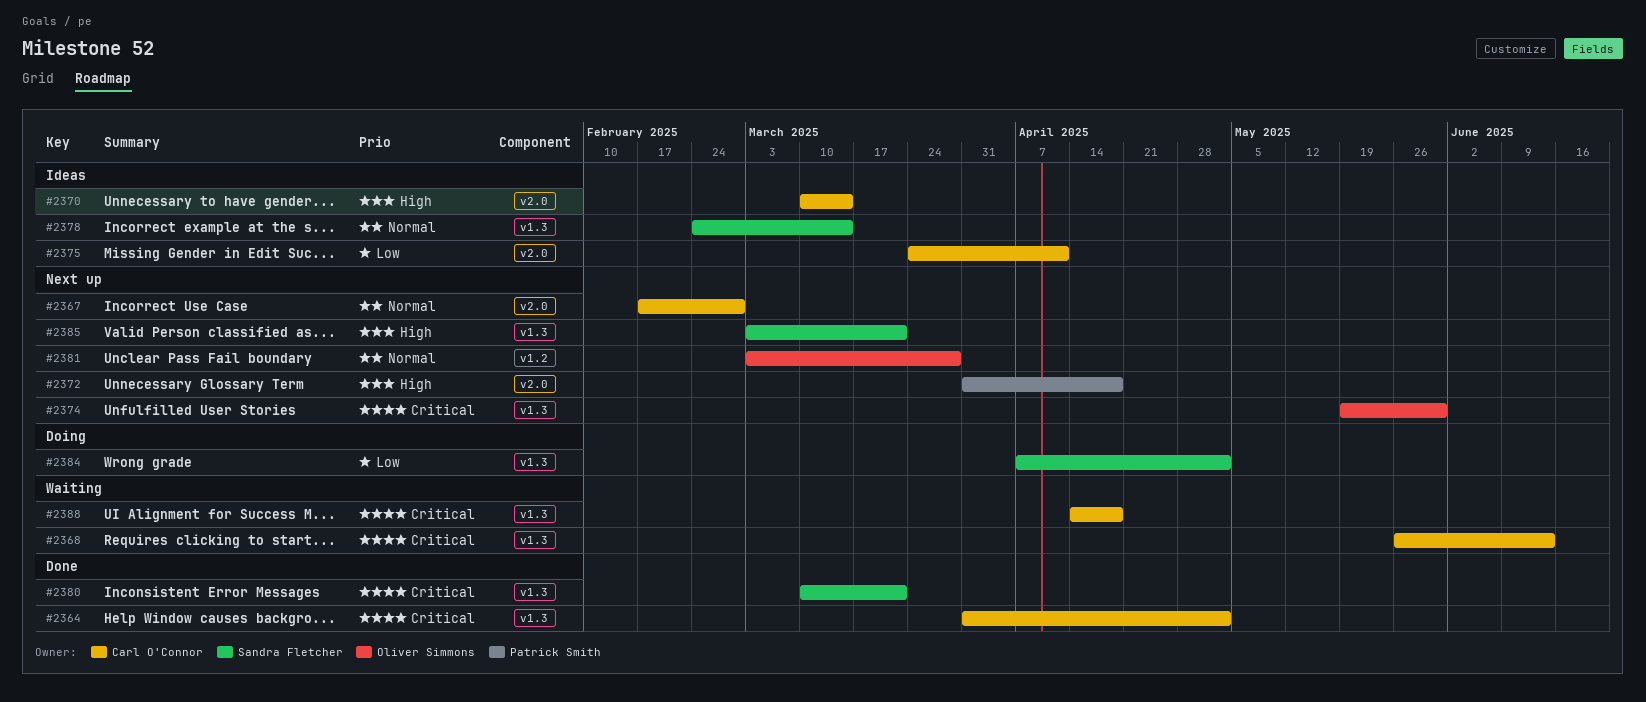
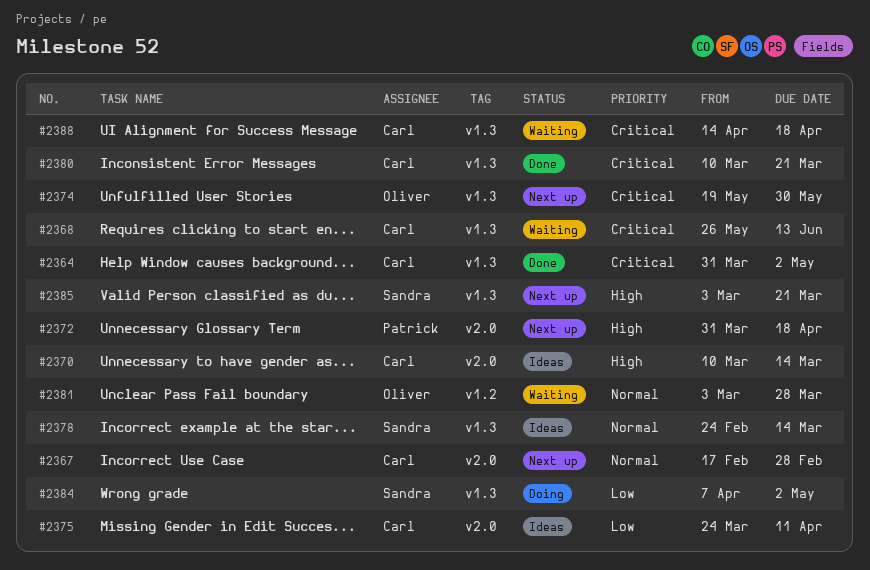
#2380, owner: Sandra Fletcher -> Carl O'Connor
#2381, status: Next up -> Waiting

